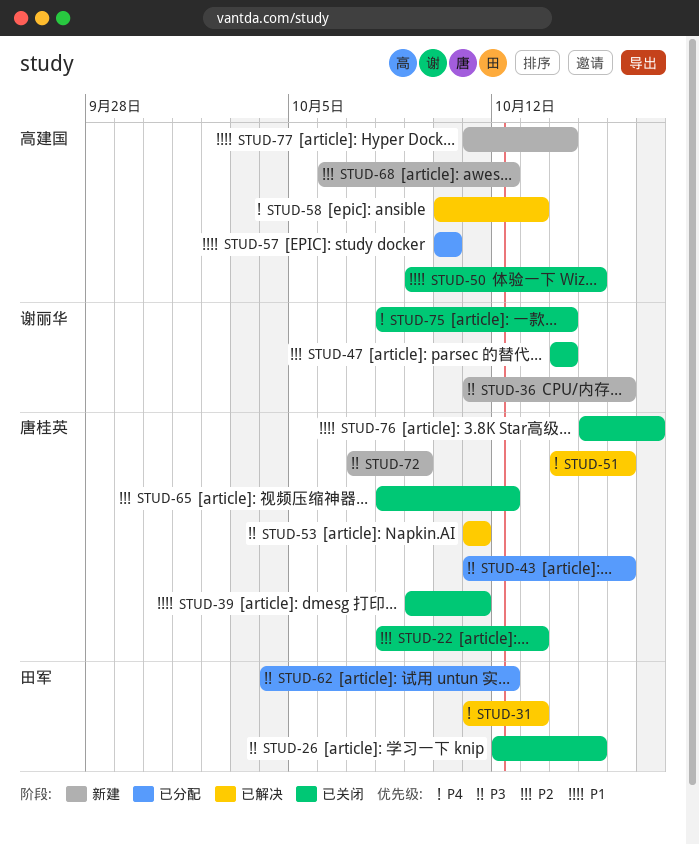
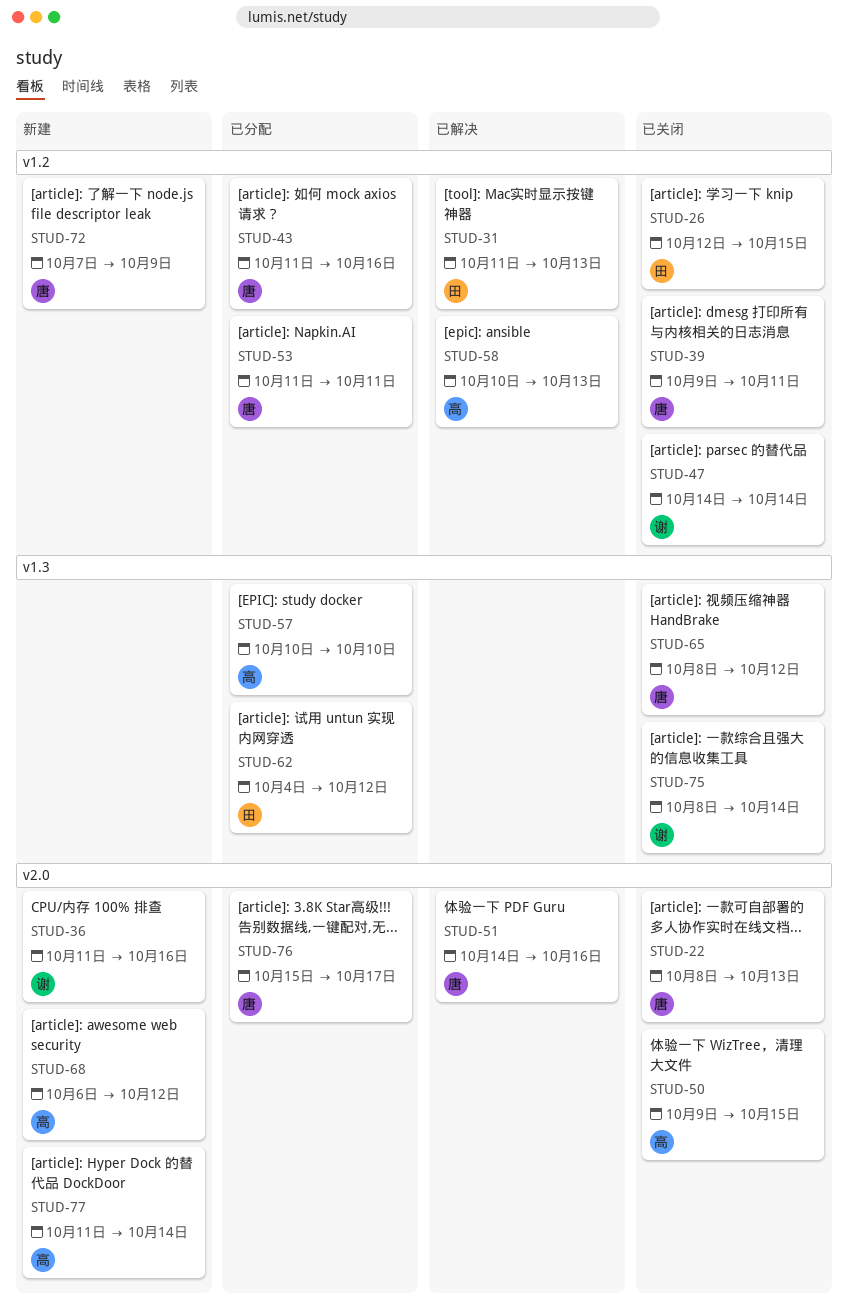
STUD-53, status: 已解决 -> 已分配
STUD-76, status: 已关闭 -> 已分配

